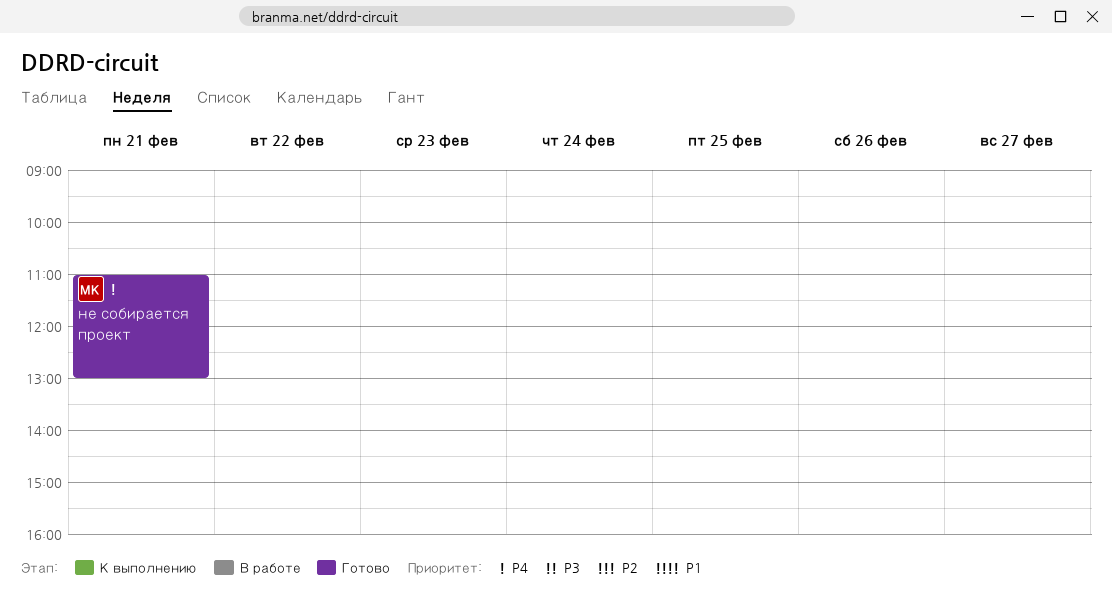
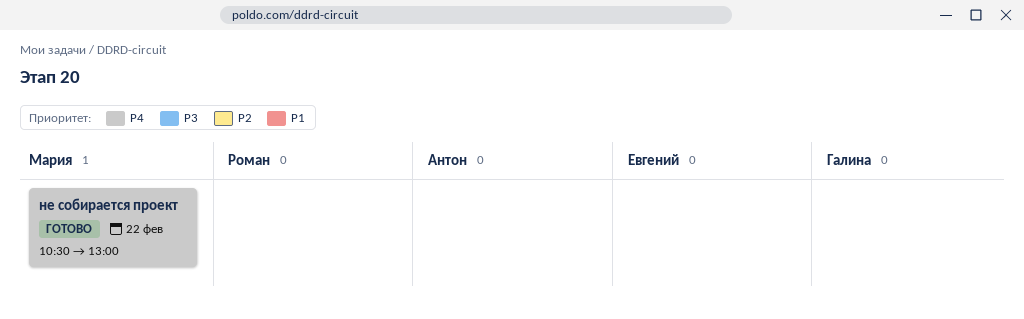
не собирается проект, day: Feb 21 -> Feb 22
не собирается проект, begins: 11:00 -> 10:30

